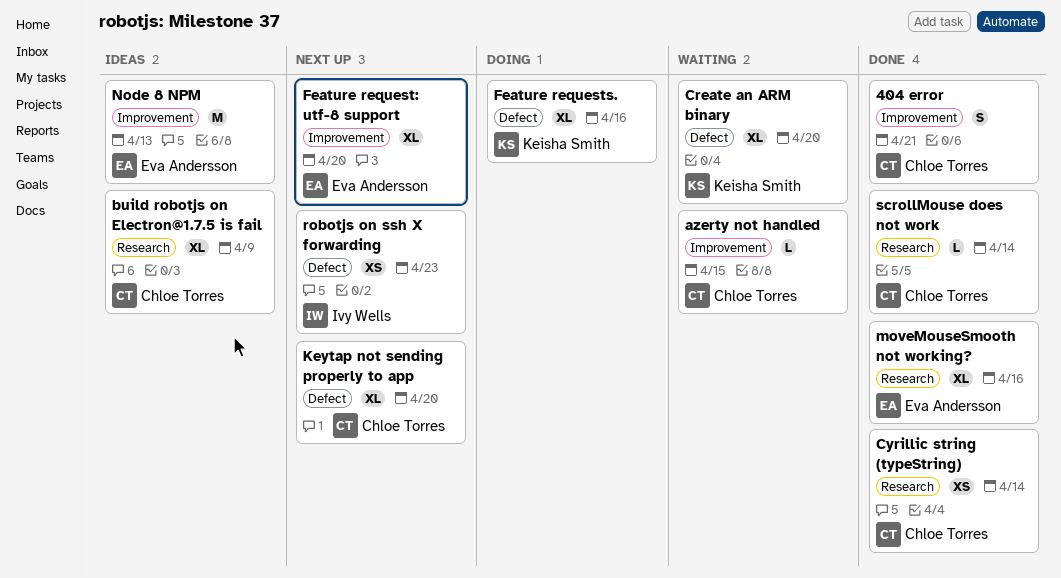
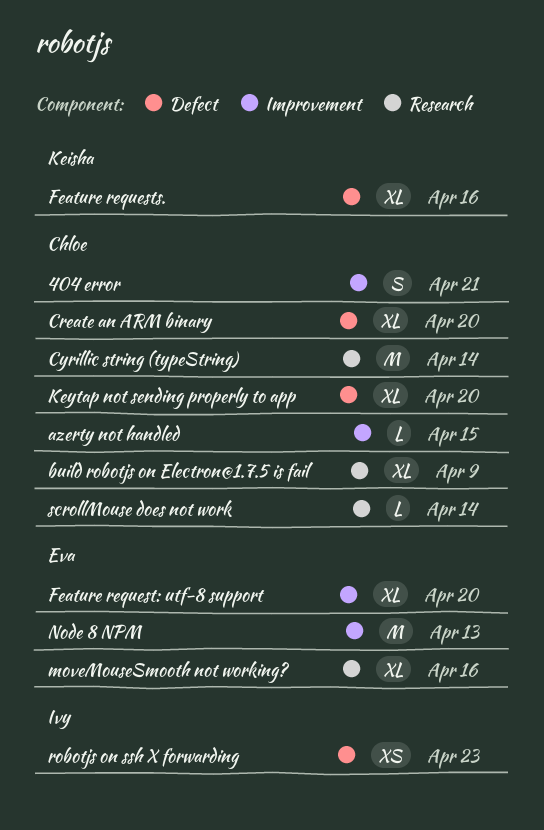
Create an ARM binary, owner: Keisha Smith -> Chloe Torres
Cyrillic string (typeString), estimate: XS -> M

